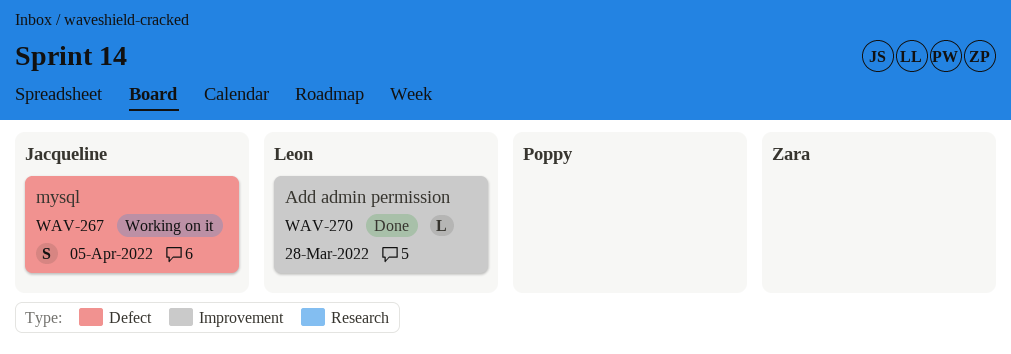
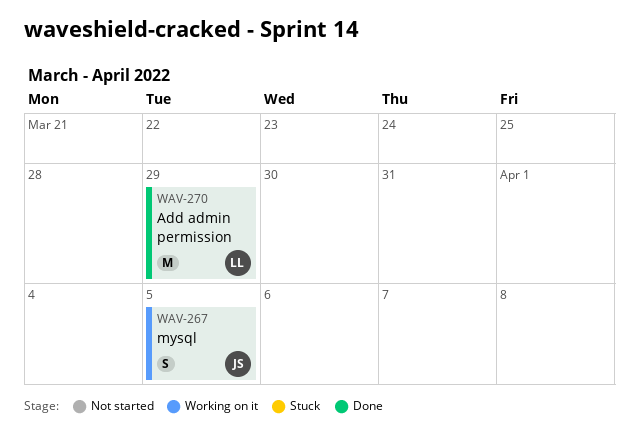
WAV-270, estimate: L -> M
WAV-270, due: Mar 28 -> Mar 29

